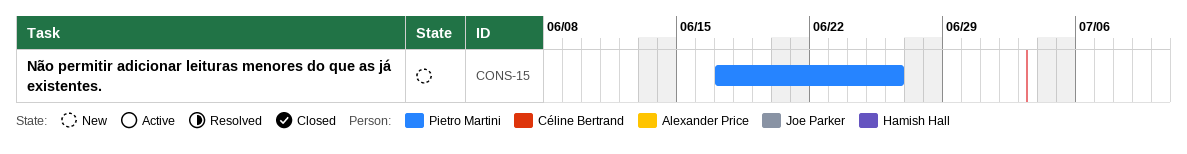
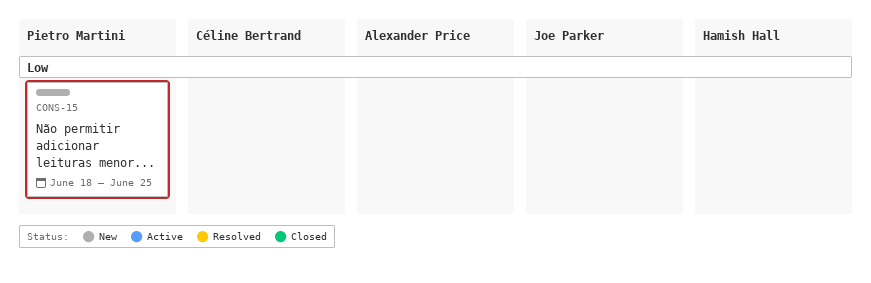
CONS-15, start: Jun 17 -> Jun 18
CONS-15, due: Jun 26 -> Jun 25

